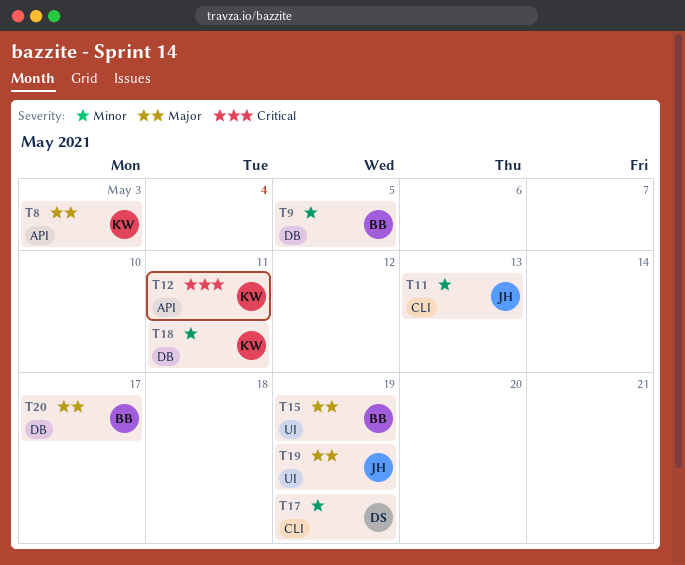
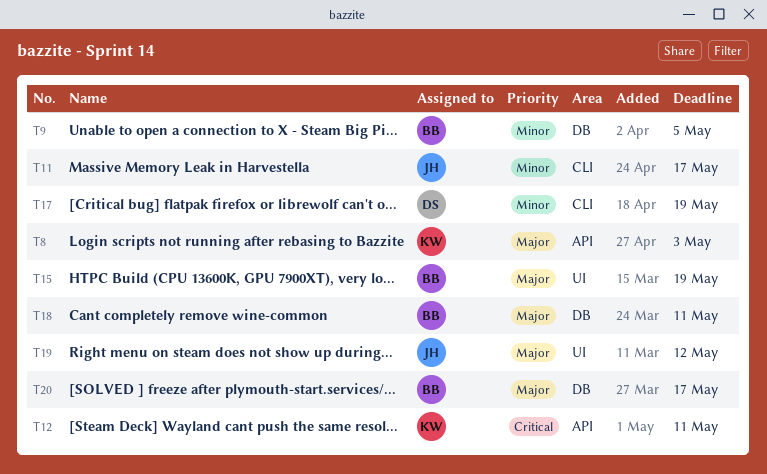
T11, due: May 13 -> May 17
T18, owner: KW -> BB
T18, priority: Minor -> Major
T19, due: May 19 -> May 12

